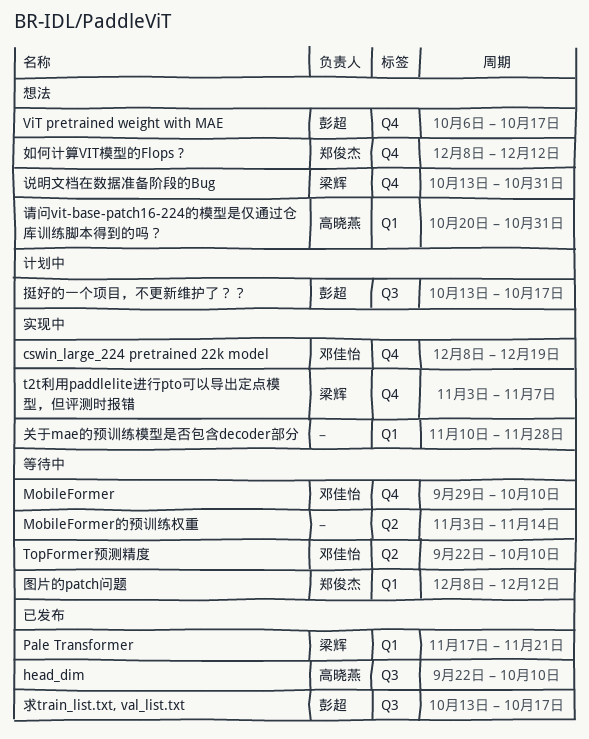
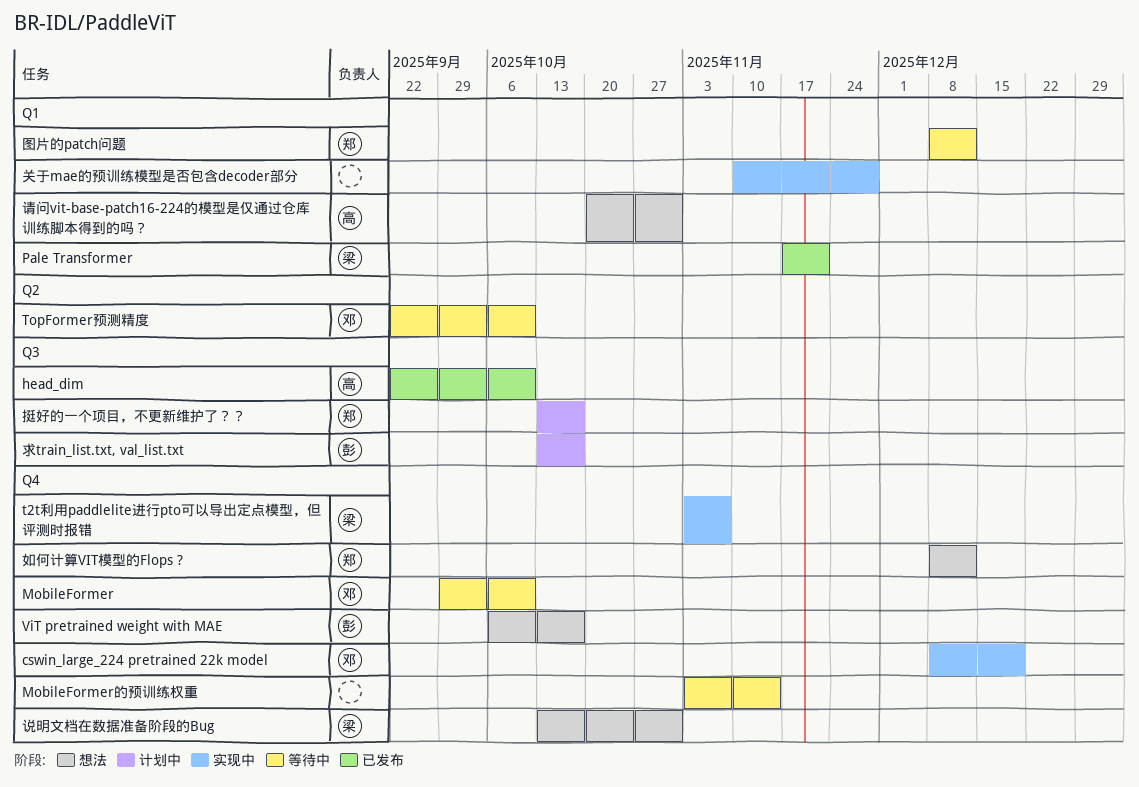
MobileFormer的预训练权重, label: Q2 -> Q4
挺好的一个项目，不更新维护了？？, owner: 彭超 -> 郑俊杰
求train_list.txt, val_list.txt, status: 已发布 -> 计划中

